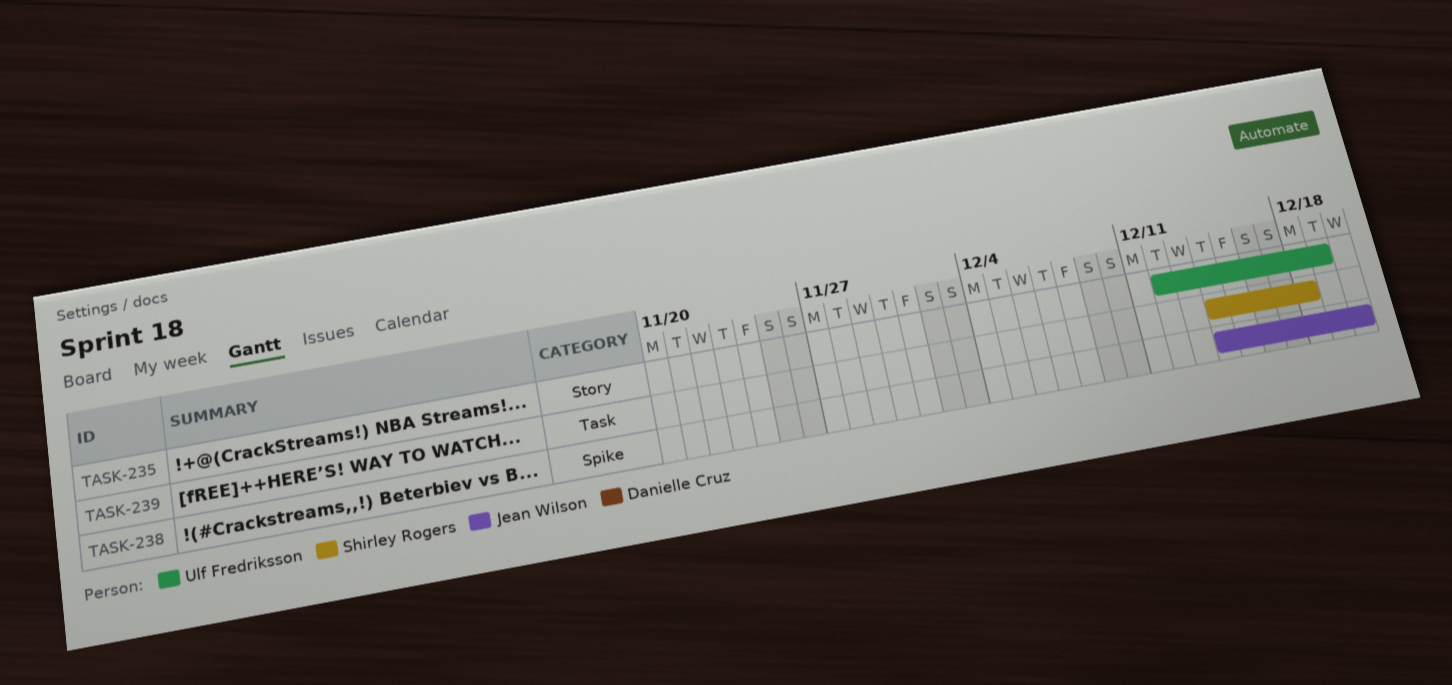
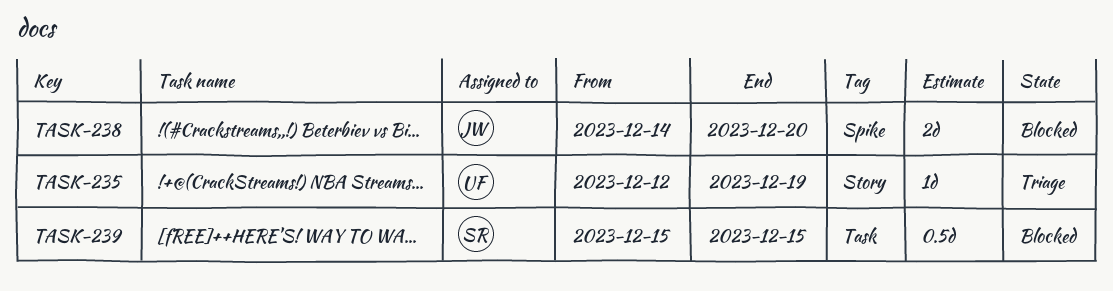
TASK-239, start: Dec 14 -> Dec 15
TASK-239, due: Dec 18 -> Dec 15

